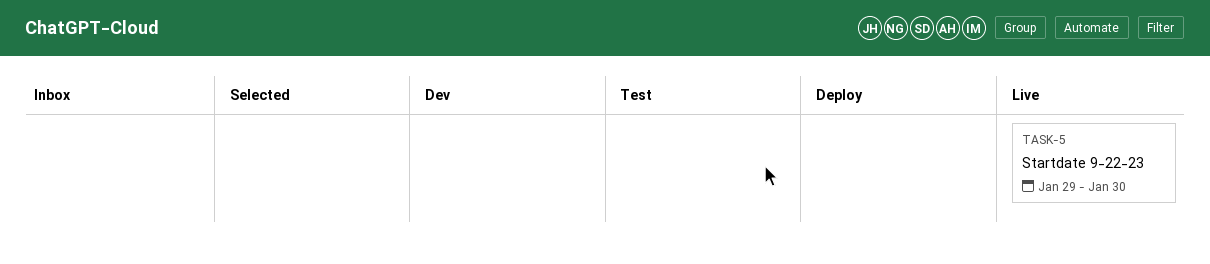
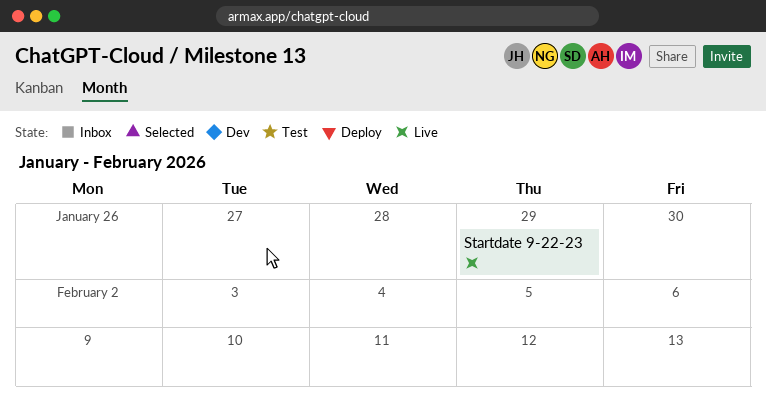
Startdate 9-22-23, due: Jan 30 -> Jan 29

